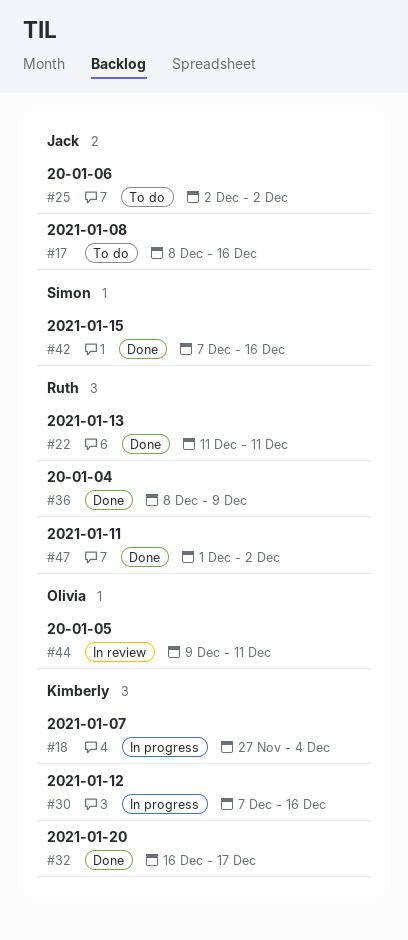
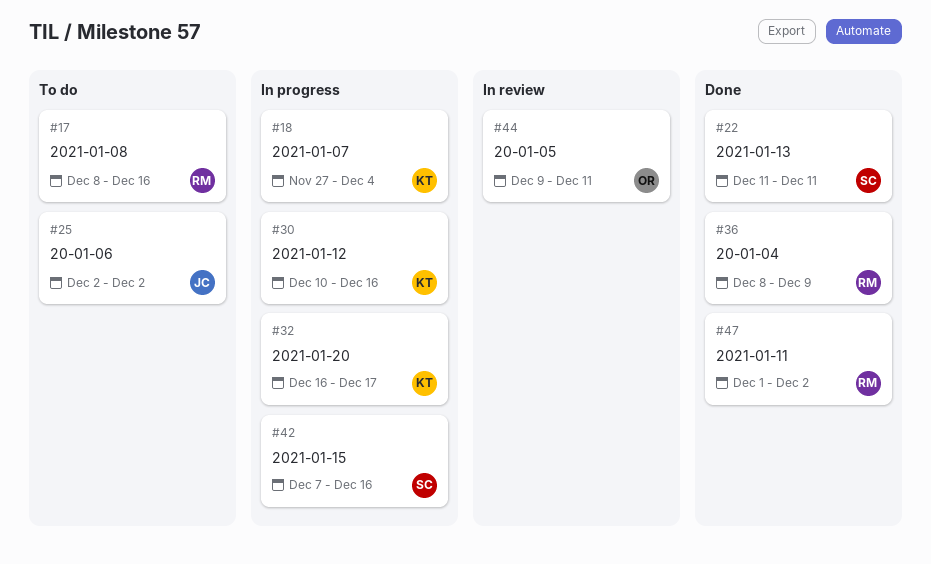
#17, owner: Jack -> Ruth
#22, owner: Ruth -> Simon
#30, start: Dec 7 -> Dec 10
#32, status: Done -> In progress
#42, status: Done -> In progress

